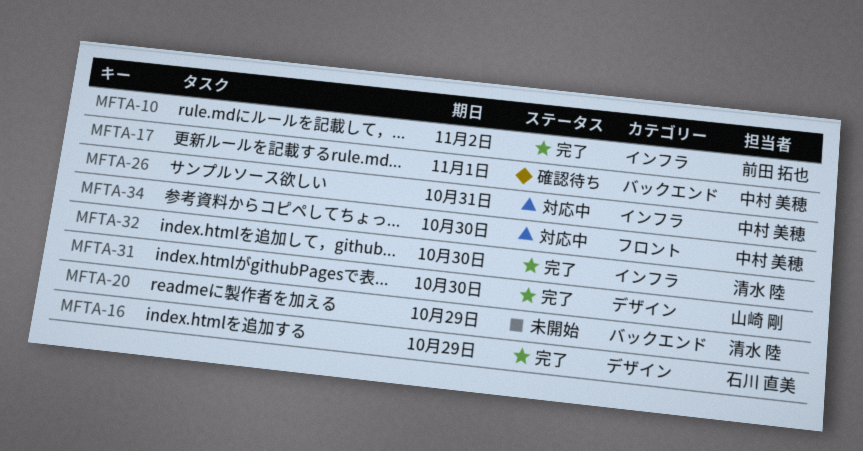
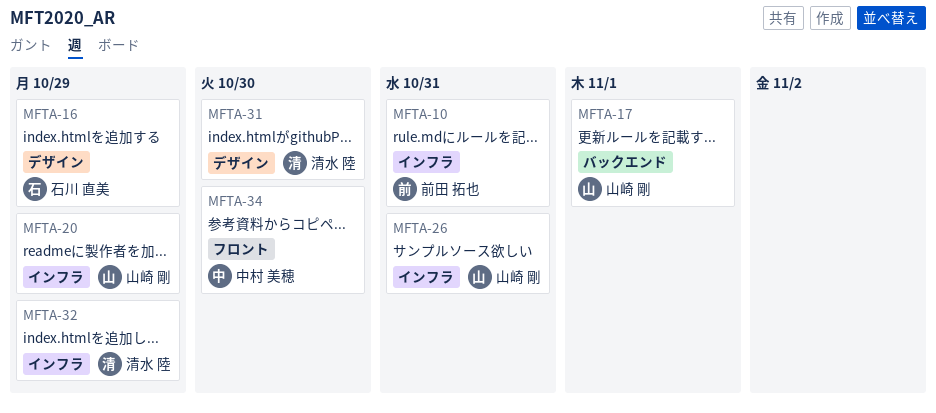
MFTA-10, due: Nov 2 -> Oct 31
MFTA-17, owner: 中村 美穂 -> 山崎 剛
MFTA-20, owner: 清水 陸 -> 山崎 剛
MFTA-20, label: バックエンド -> インフラ
MFTA-26, owner: 中村 美穂 -> 山崎 剛
MFTA-31, owner: 山崎 剛 -> 清水 陸
MFTA-32, due: Oct 30 -> Oct 29

